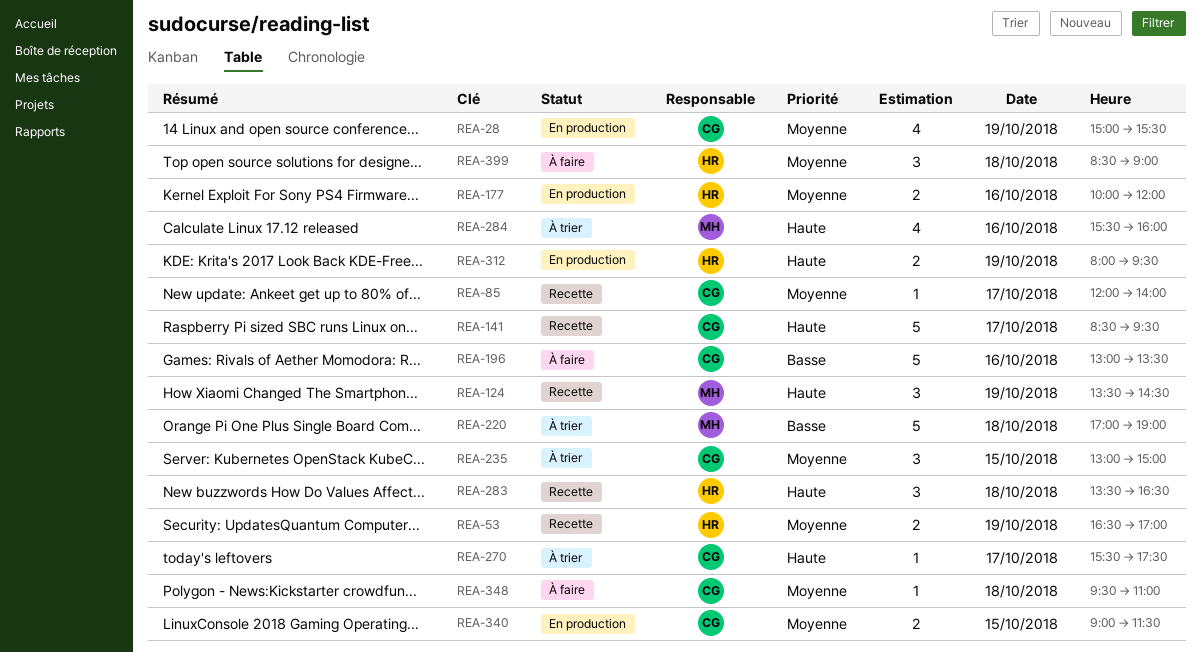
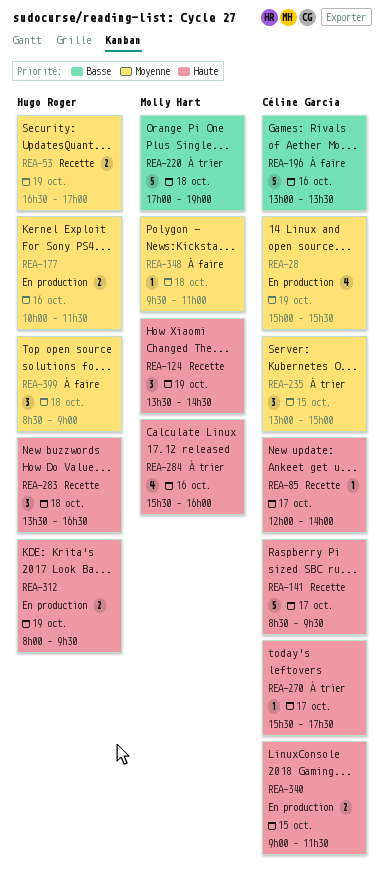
REA-85, priority: Moyenne -> Haute
REA-177, ends: 12:00 -> 11:30
REA-340, priority: Moyenne -> Haute
REA-348, owner: Céline Garcia -> Molly Hart

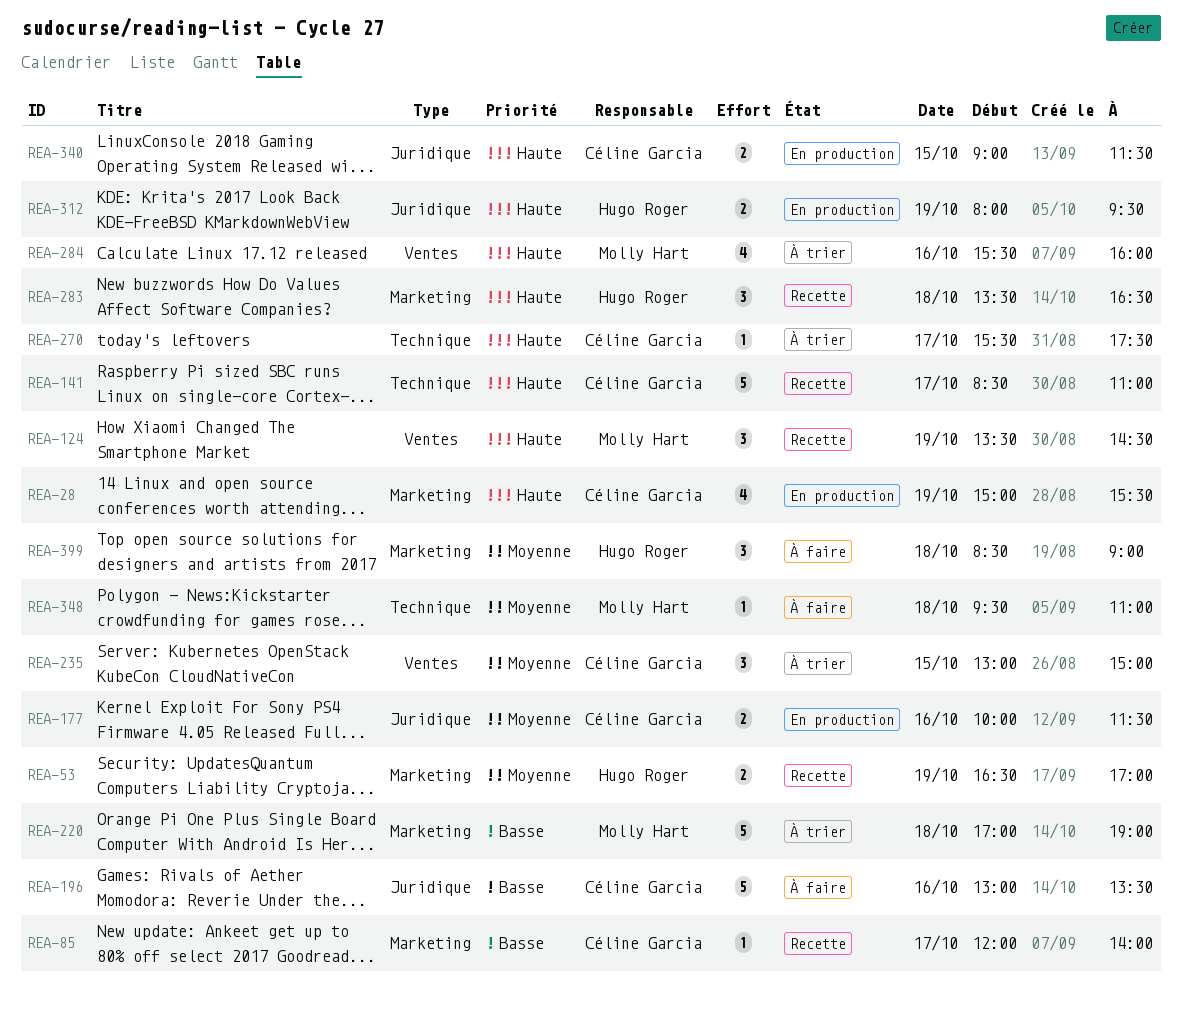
REA-28, priority: Moyenne -> Haute
REA-85, priority: Haute -> Basse
REA-141, ends: 09:30 -> 11:00
REA-177, owner: Hugo Roger -> Céline Garcia

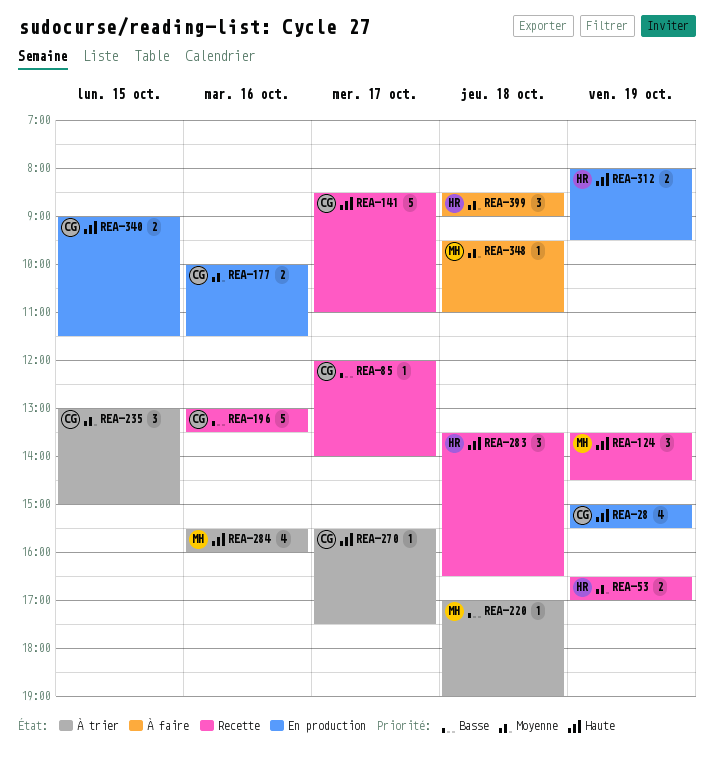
REA-196, status: À faire -> Recette
REA-220, estimate: 5 -> 1

